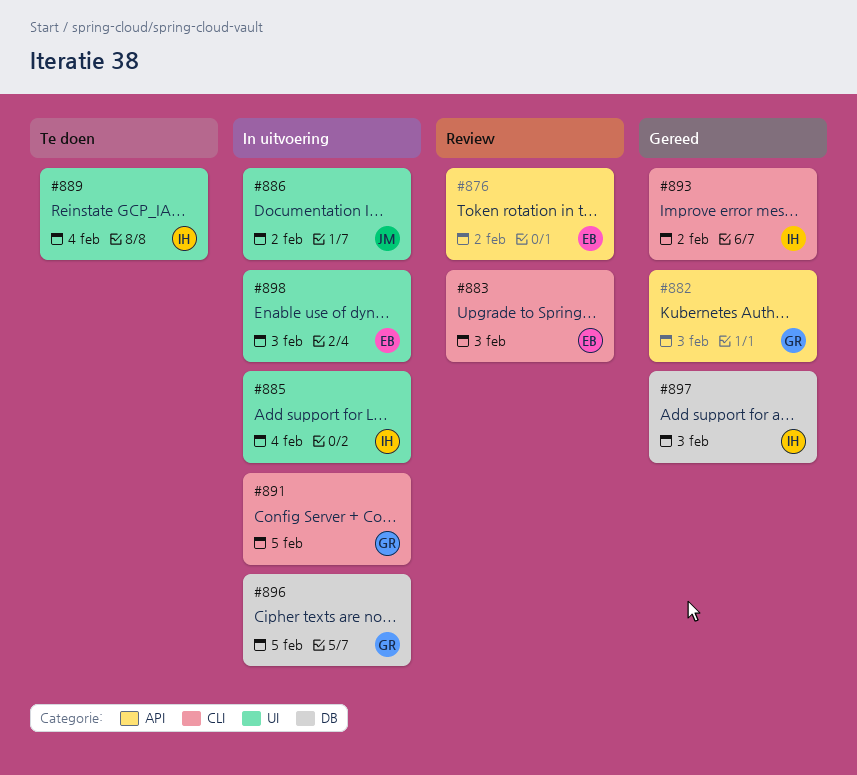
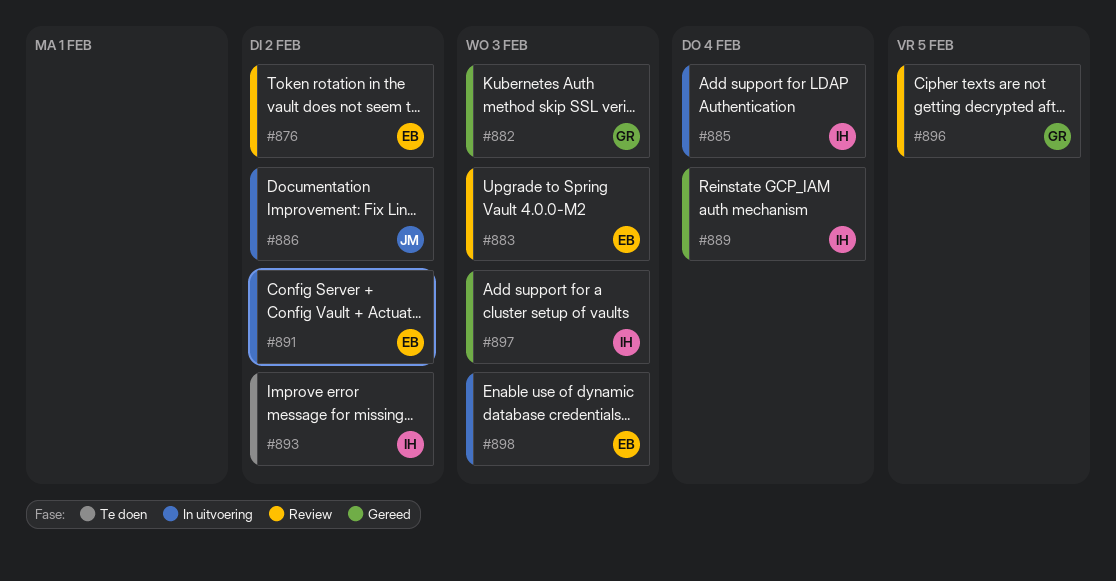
#889, status: Te doen -> Gereed
#891, owner: GR -> EB
#891, due: Feb 5 -> Feb 2
#893, status: Gereed -> Te doen
#896, status: In uitvoering -> Review

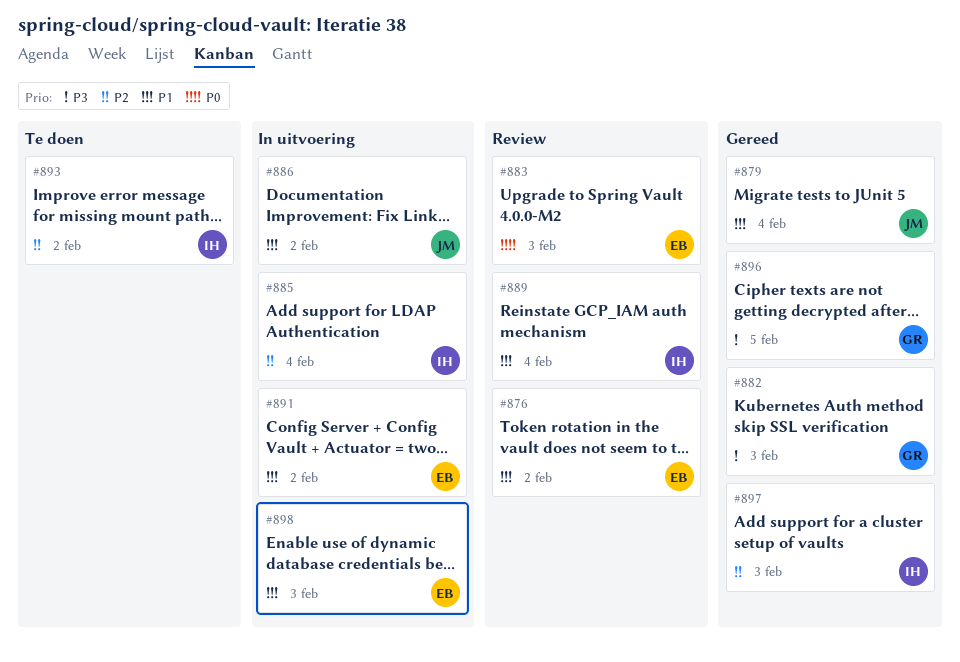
#879: none -> present
#889, status: Gereed -> Review
#896, status: Review -> Gereed

